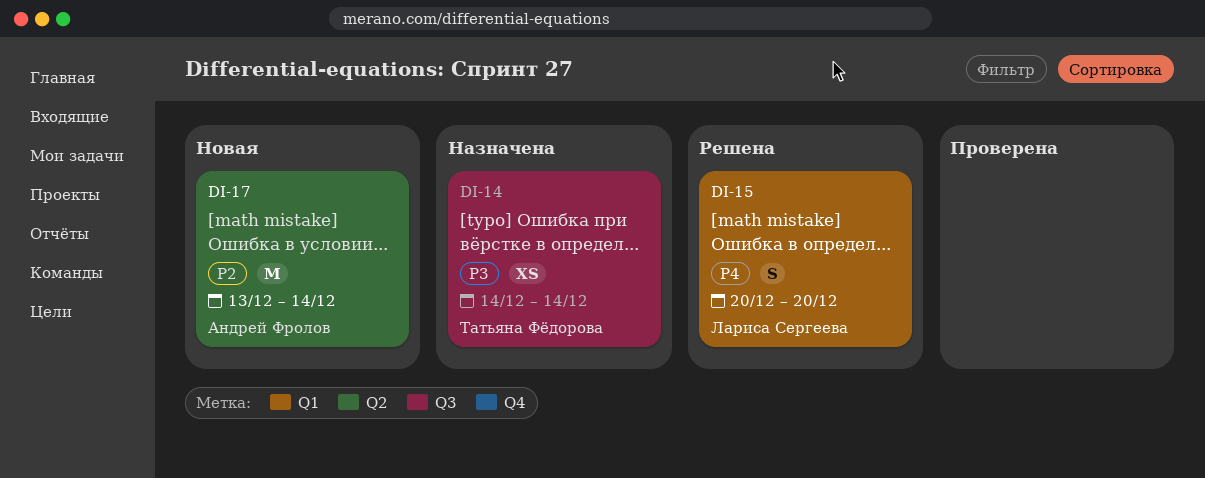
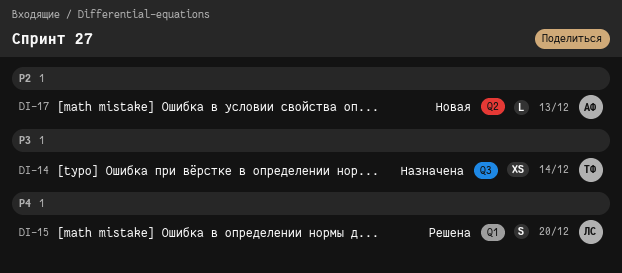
DI-17, estimate: M -> L
DI-17, due: Dec 14 -> Dec 13

